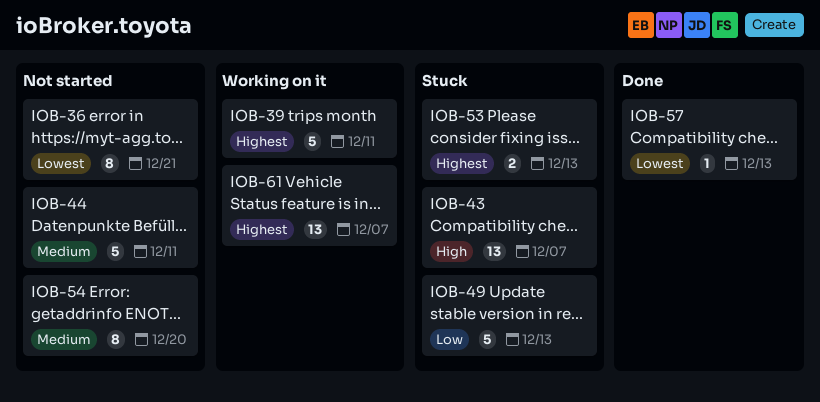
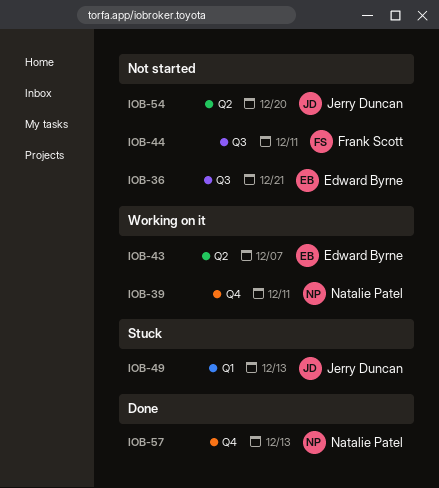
IOB-43, status: Stuck -> Working on it
IOB-53: present -> none
IOB-61: present -> none

